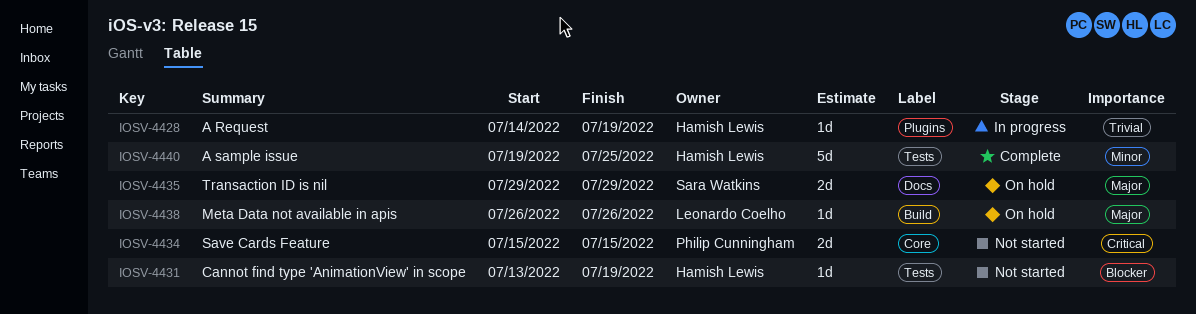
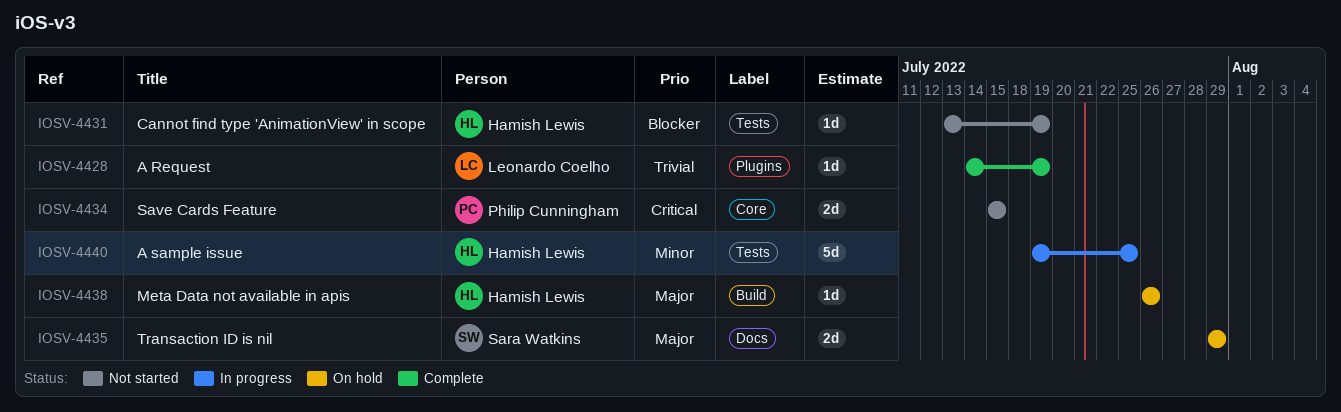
IOSV-4428, status: In progress -> Complete
IOSV-4428, owner: Hamish Lewis -> Leonardo Coelho
IOSV-4438, owner: Leonardo Coelho -> Hamish Lewis
IOSV-4440, status: Complete -> In progress

